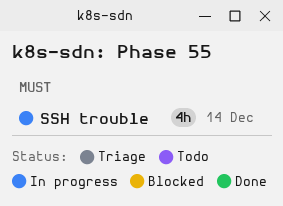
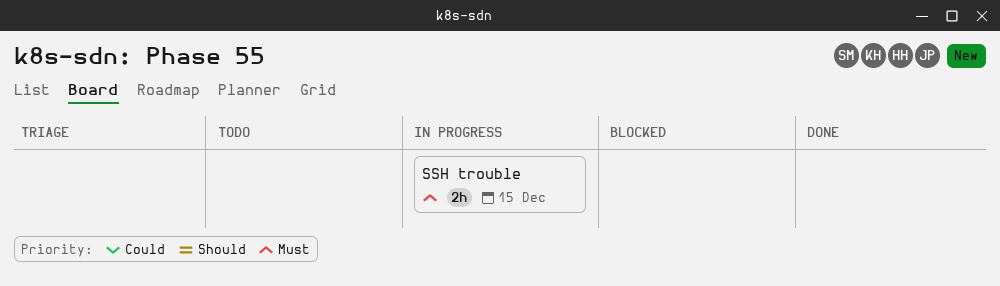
SSH trouble, estimate: 4h -> 2h
SSH trouble, due: Dec 14 -> Dec 15

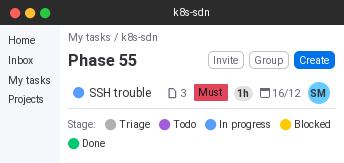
SSH trouble, estimate: 2h -> 1h
SSH trouble, due: Dec 15 -> Dec 16

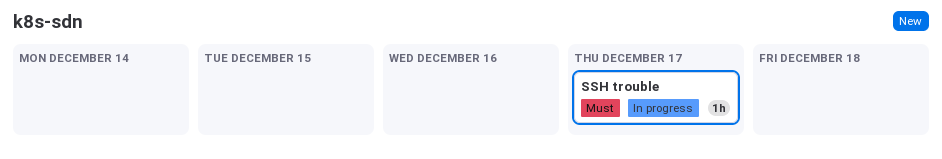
SSH trouble, due: Dec 16 -> Dec 17

